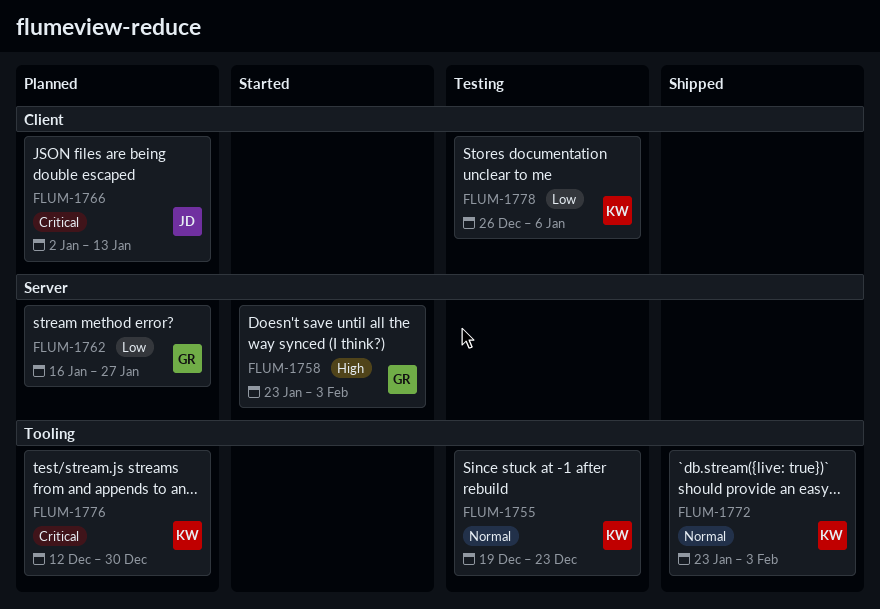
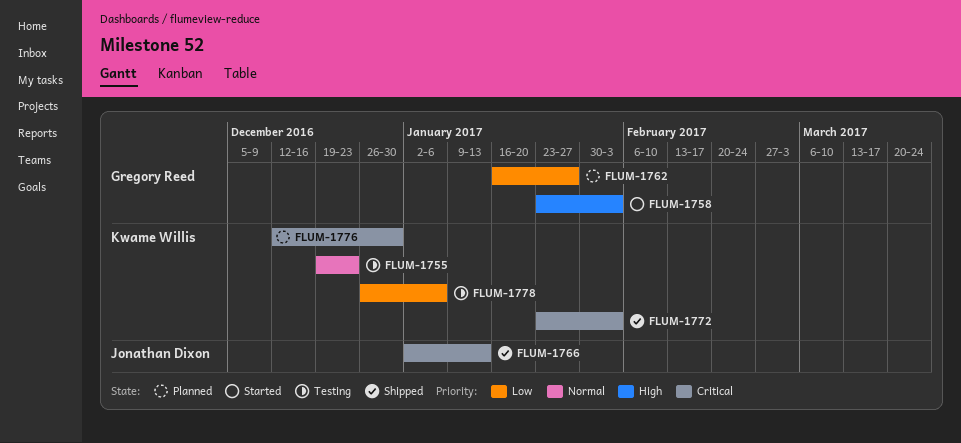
FLUM-1766, status: Planned -> Shipped
FLUM-1772, priority: Normal -> Critical

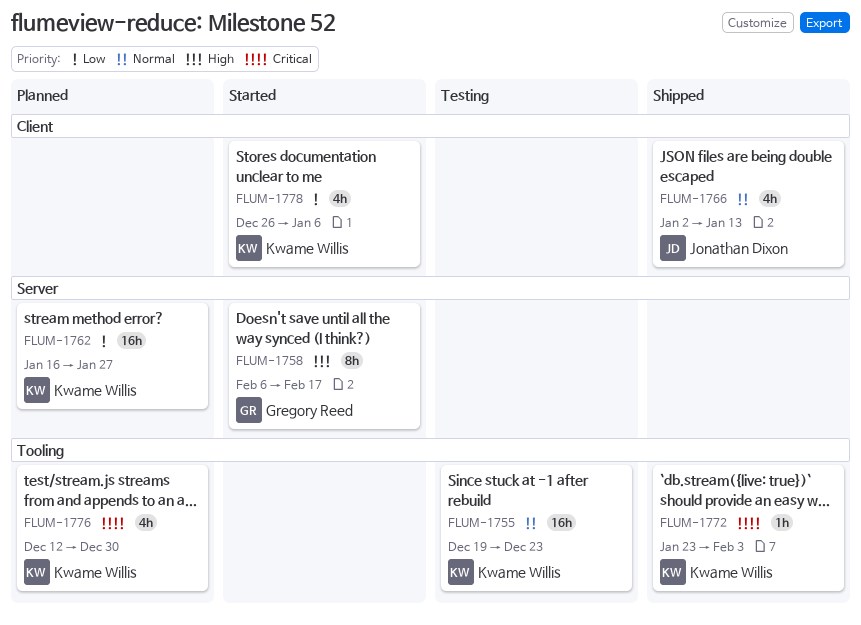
FLUM-1758, start: Jan 23 -> Feb 6
FLUM-1758, due: Feb 3 -> Feb 17
FLUM-1762, owner: Gregory Reed -> Kwame Willis
FLUM-1766, priority: Critical -> Normal
FLUM-1778, status: Testing -> Started

